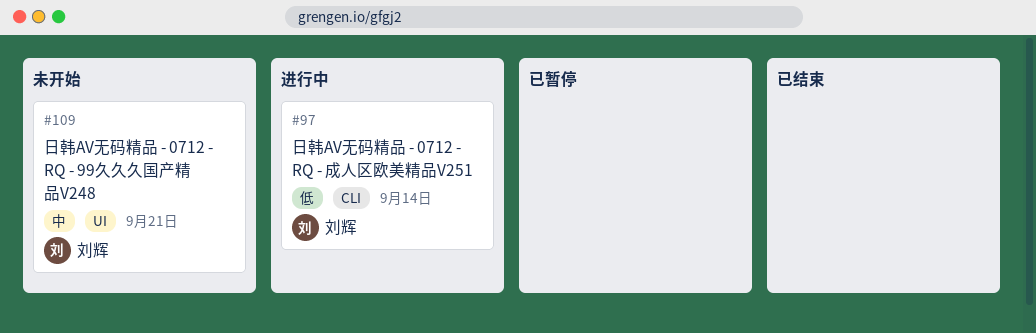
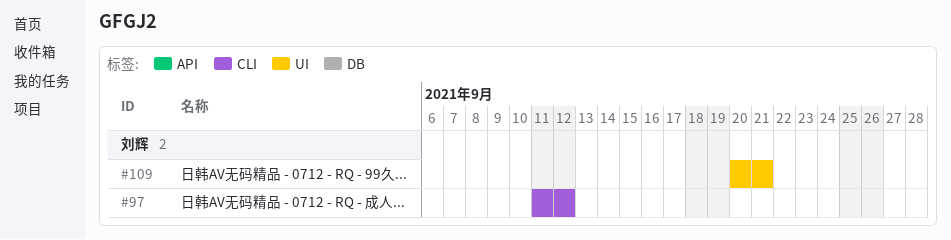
#97, due: Sep 14 -> Sep 12

